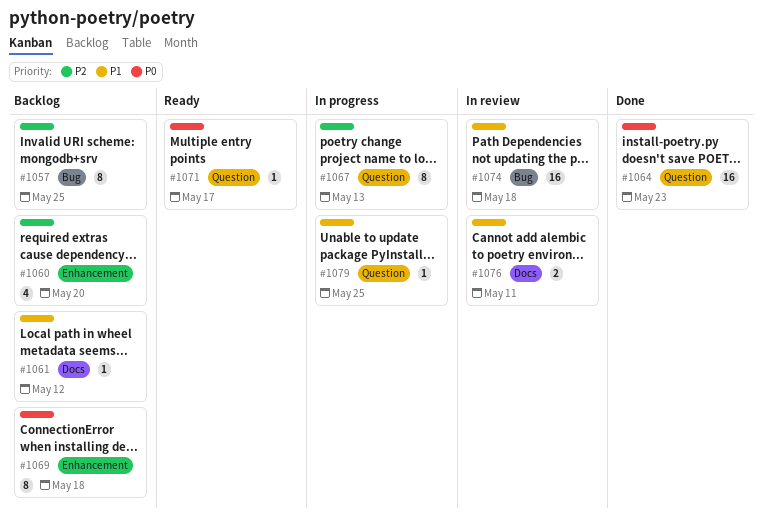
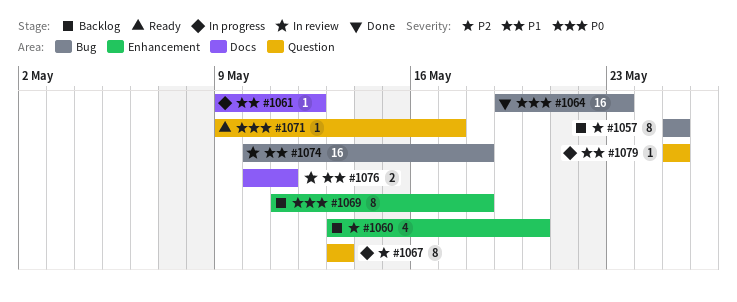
#1061, status: Backlog -> In progress
#1064, label: Question -> Bug

